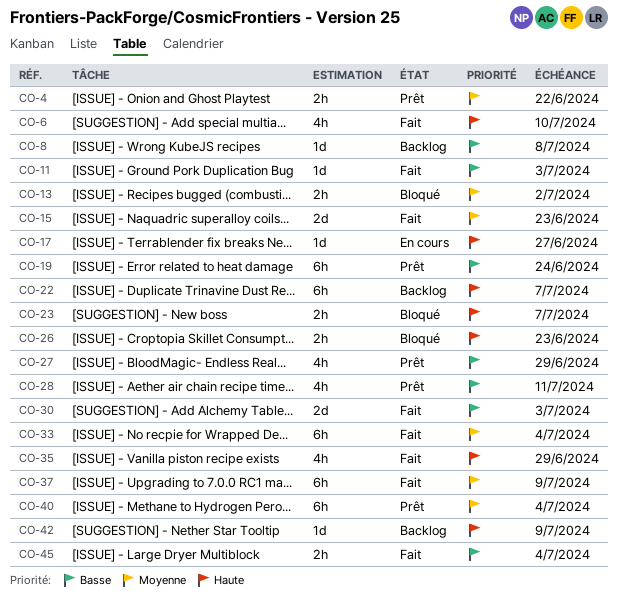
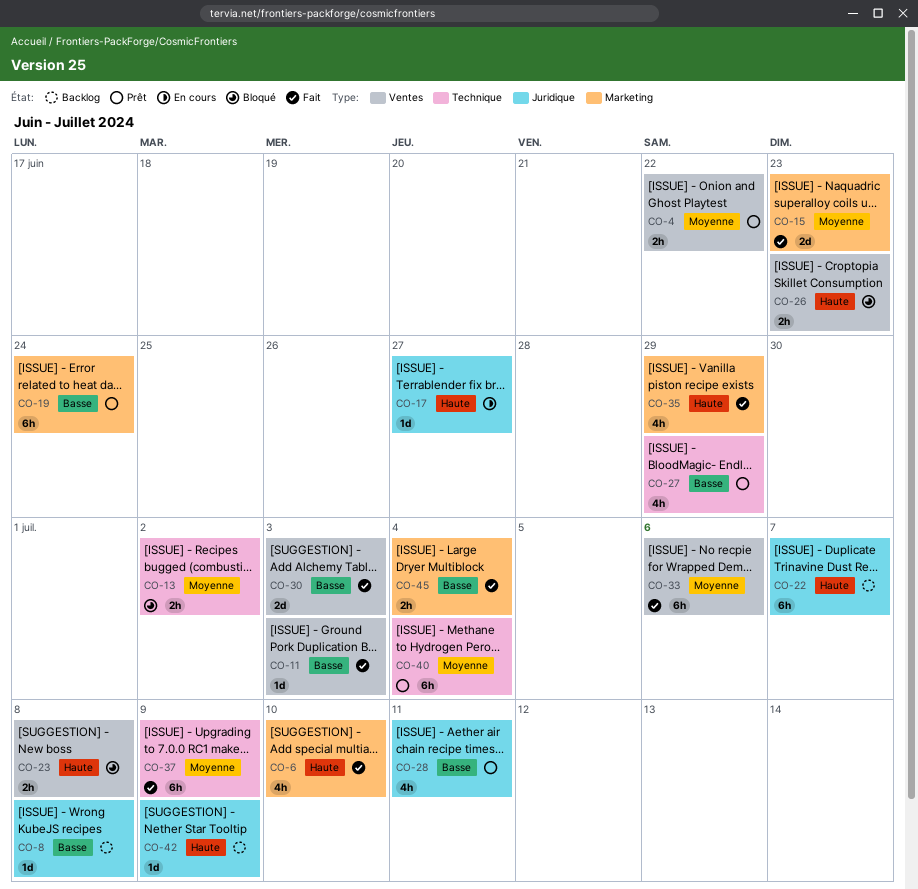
CO-23, due: Jul 7 -> Jul 8
CO-33, due: Jul 4 -> Jul 6

